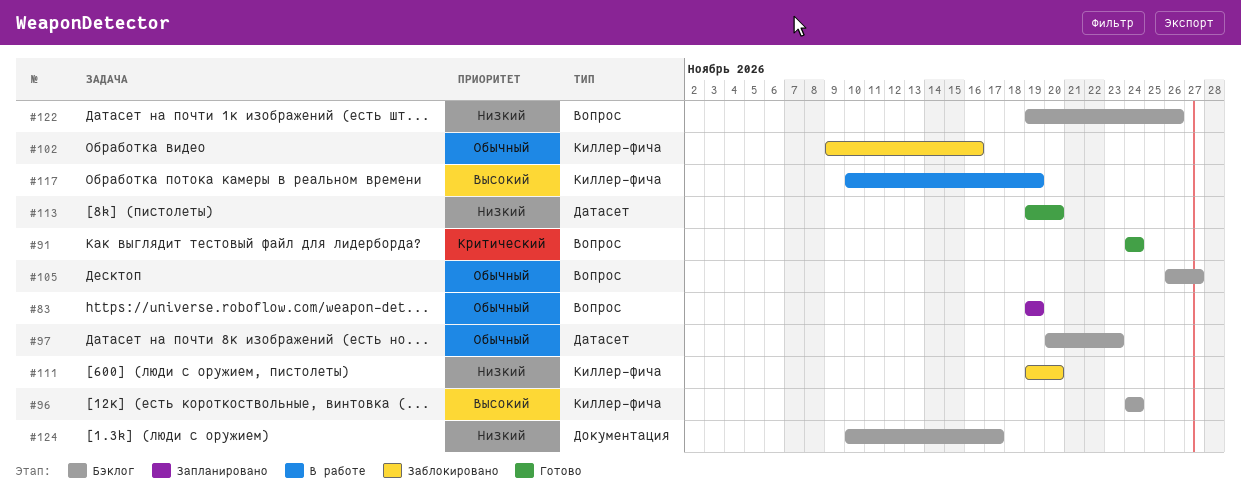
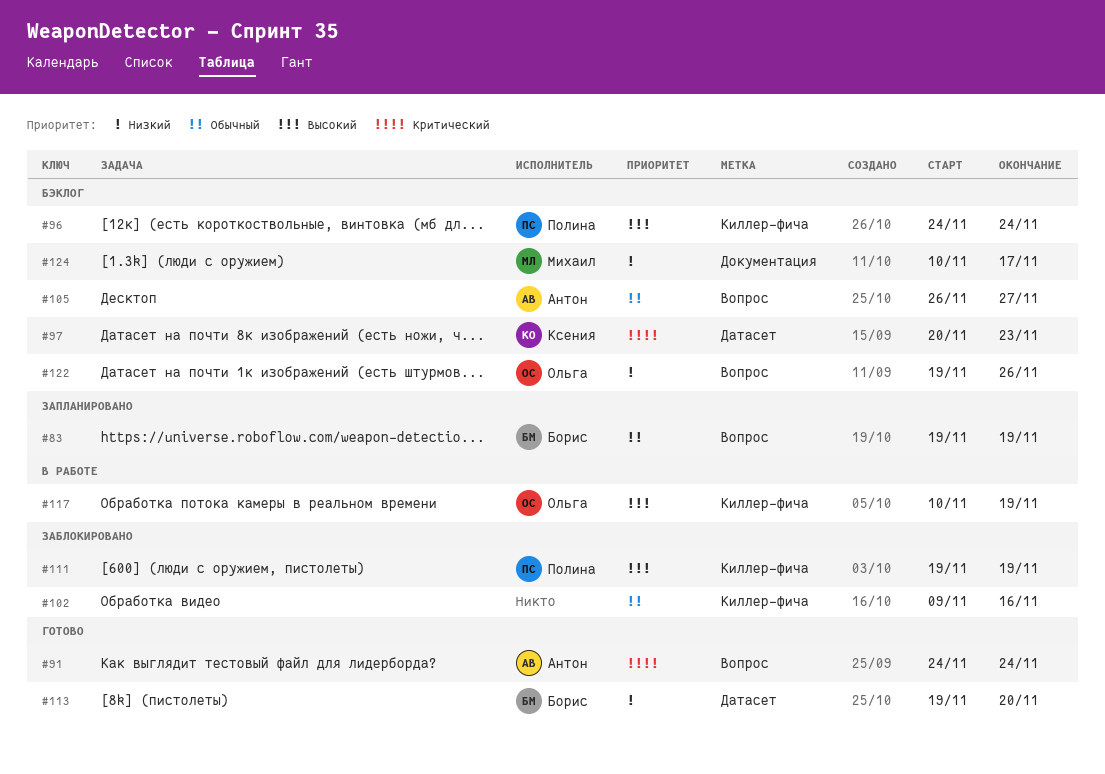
#97, priority: Обычный -> Критический
#111, priority: Низкий -> Высокий
#111, due: Nov 20 -> Nov 19

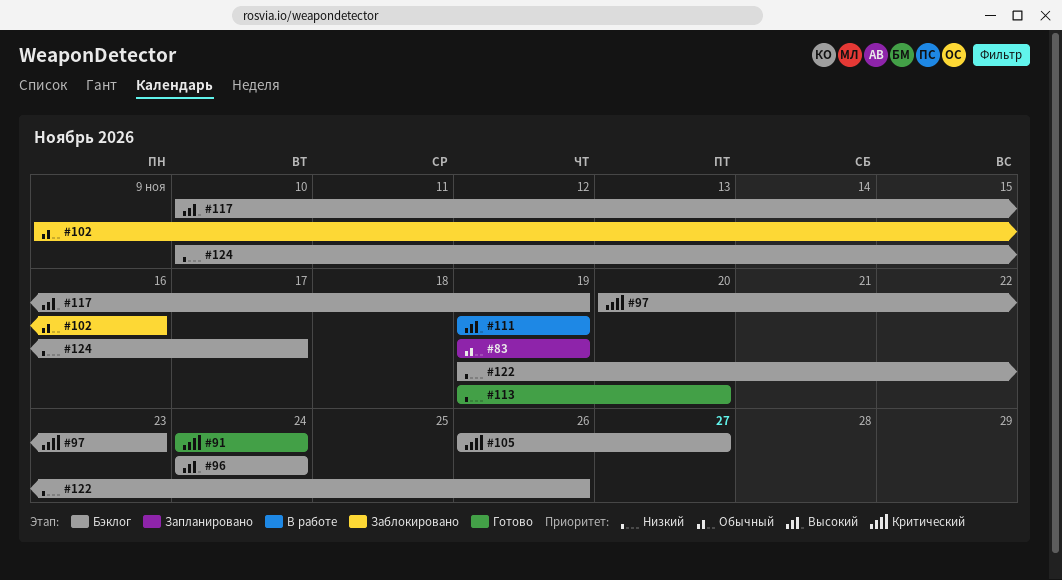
#105, priority: Обычный -> Критический
#111, status: Заблокировано -> В работе
#117, status: В работе -> Бэклог

